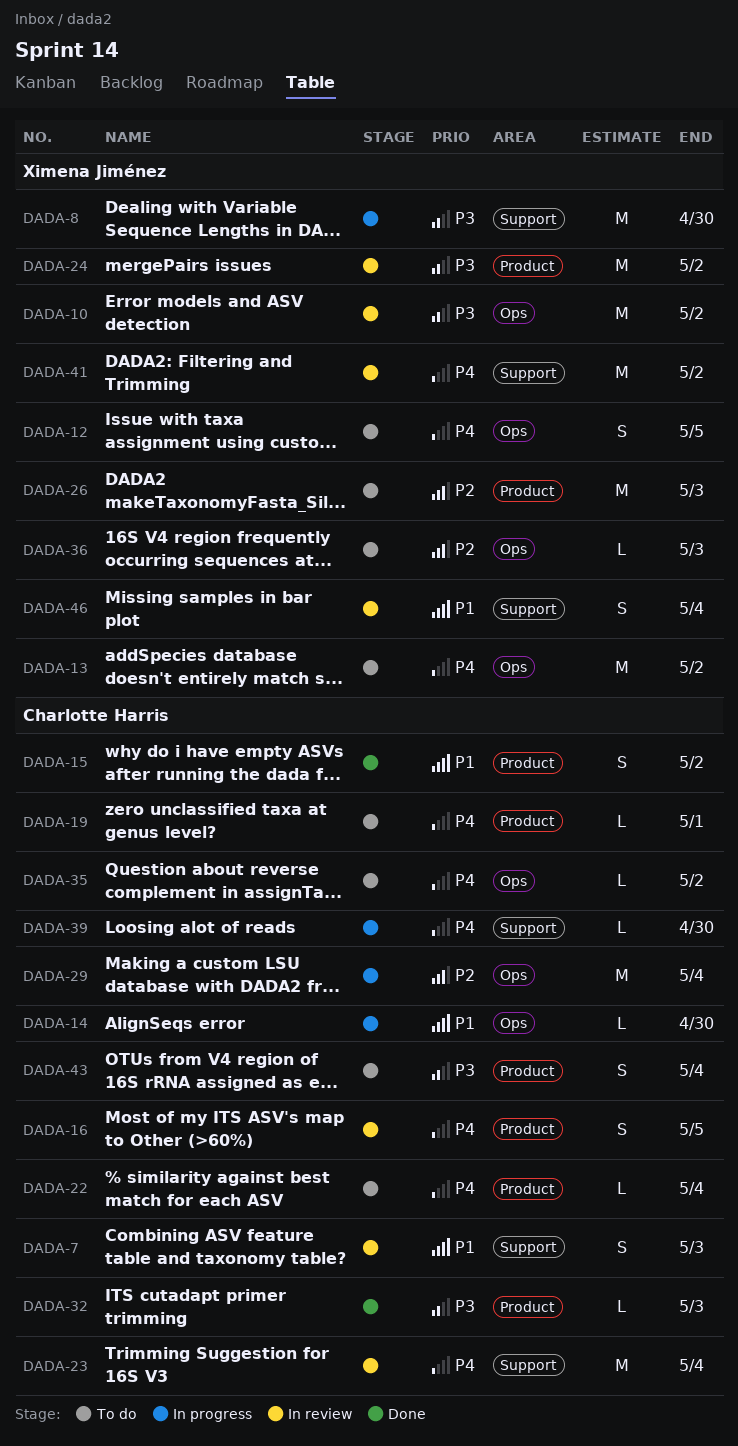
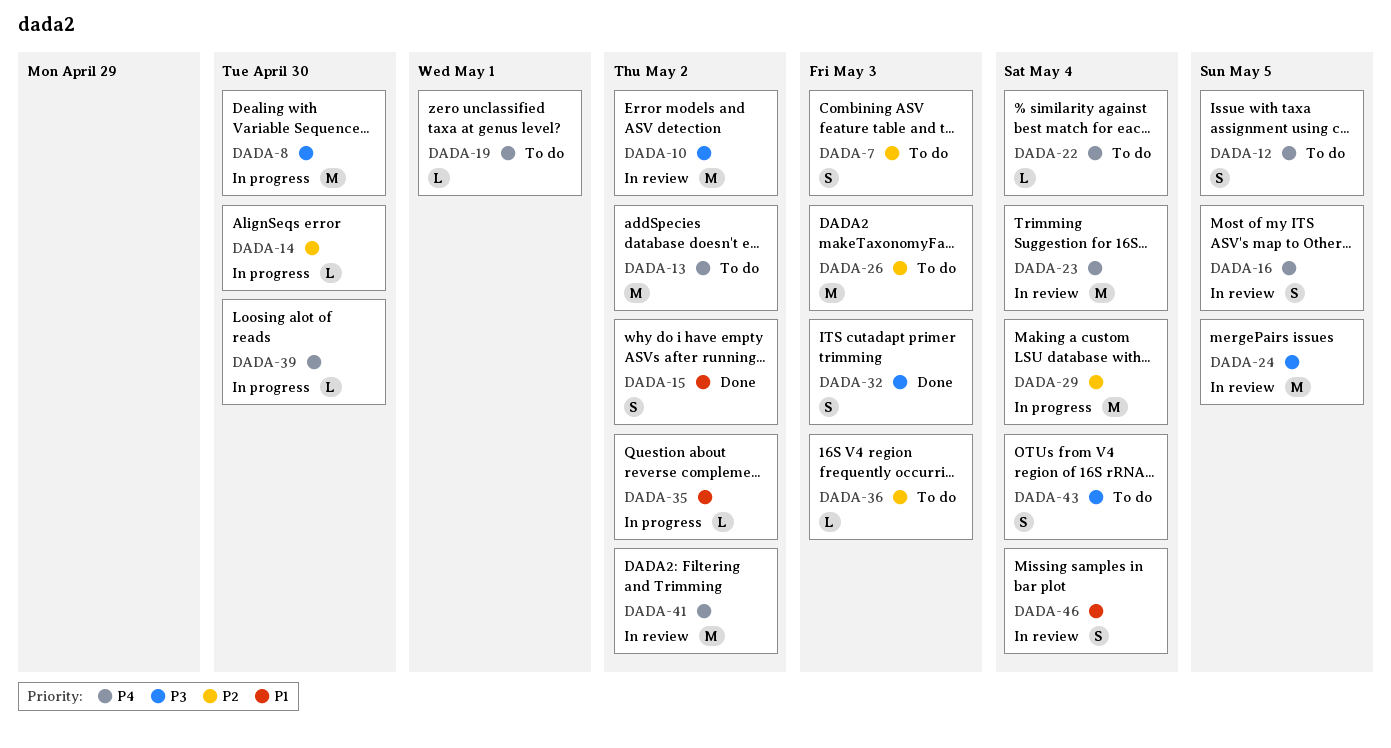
DADA-7, status: In review -> To do
DADA-7, priority: P1 -> P2
DADA-14, priority: P1 -> P2
DADA-24, due: May 2 -> May 5
DADA-32, estimate: L -> S
DADA-35, status: To do -> In progress
DADA-35, priority: P4 -> P1

